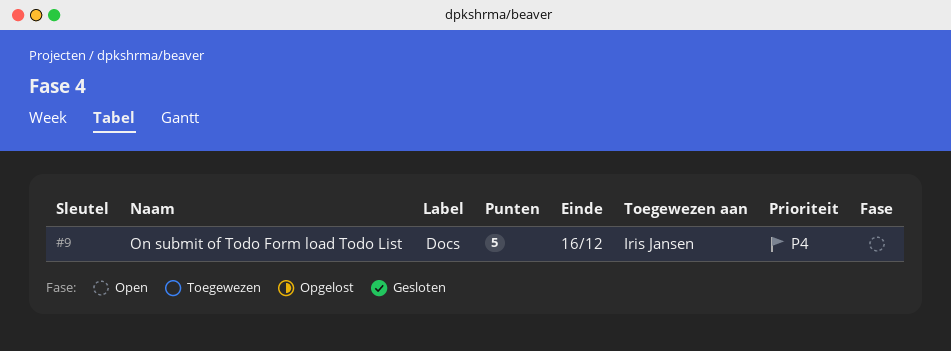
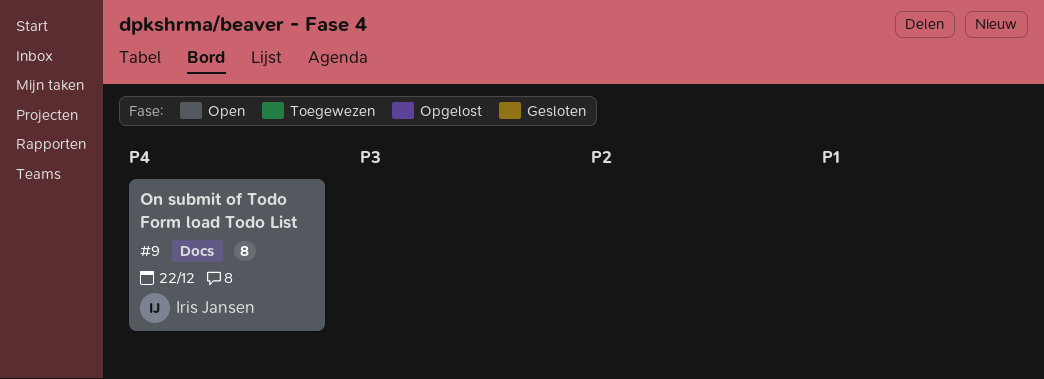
#9, estimate: 5 -> 8
#9, due: Dec 16 -> Dec 22

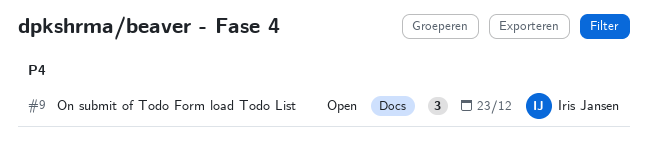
#9, estimate: 8 -> 3
#9, due: Dec 22 -> Dec 23

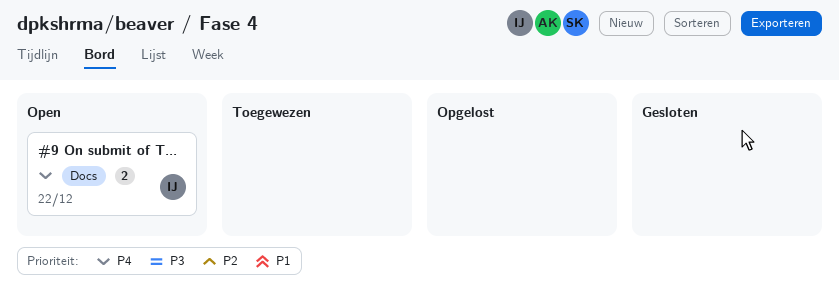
#9, estimate: 3 -> 2
#9, due: Dec 23 -> Dec 22

